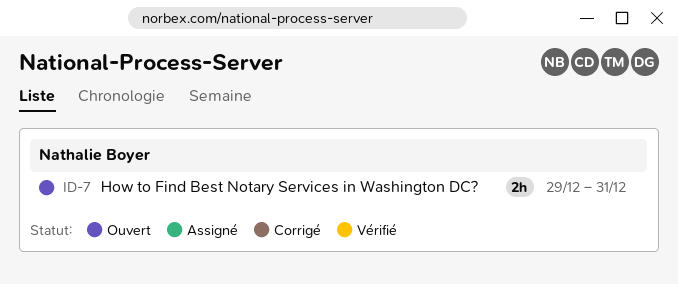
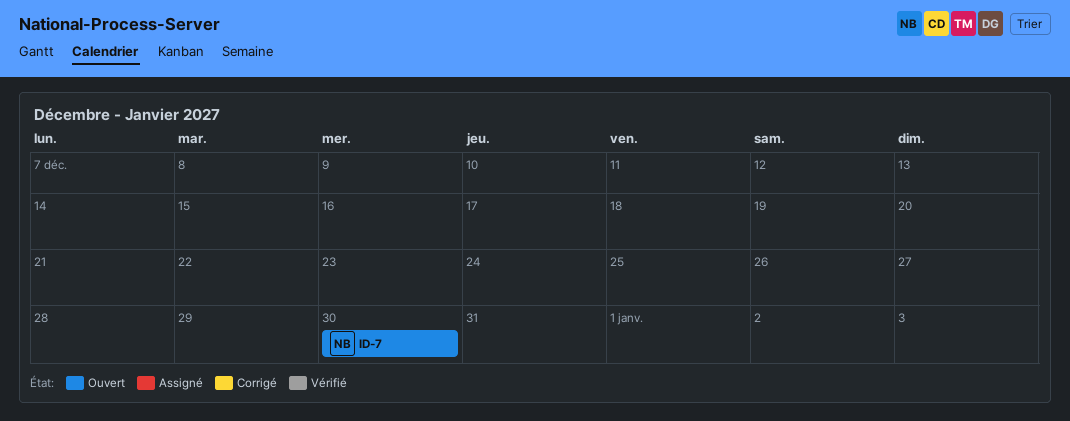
ID-7, start: Dec 29 -> Dec 30
ID-7, due: Dec 31 -> Dec 30

